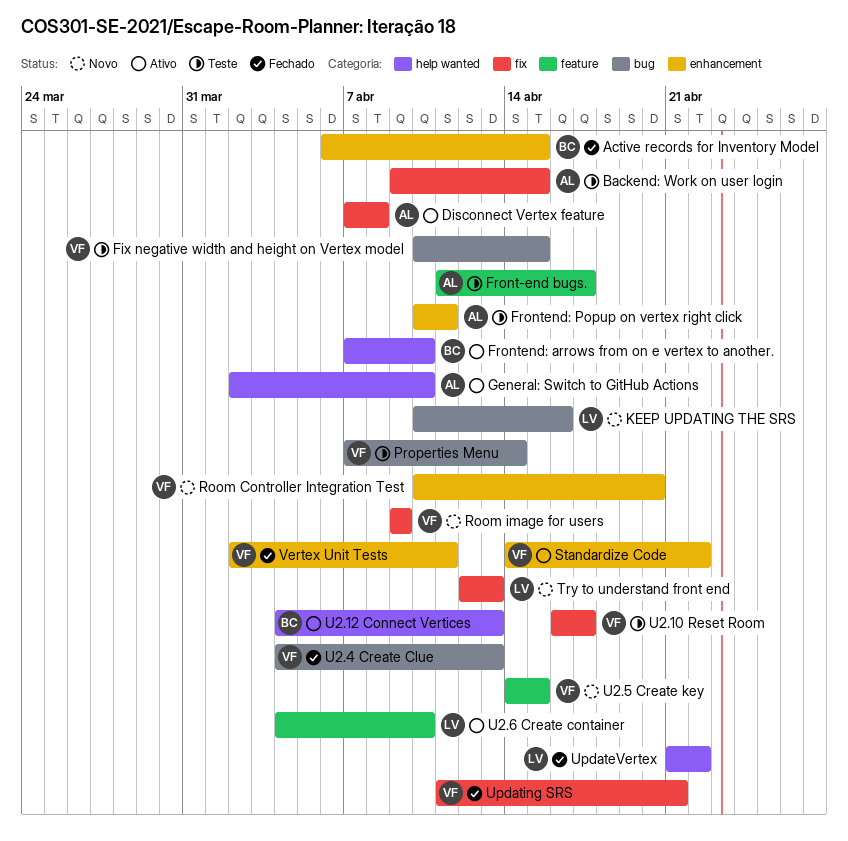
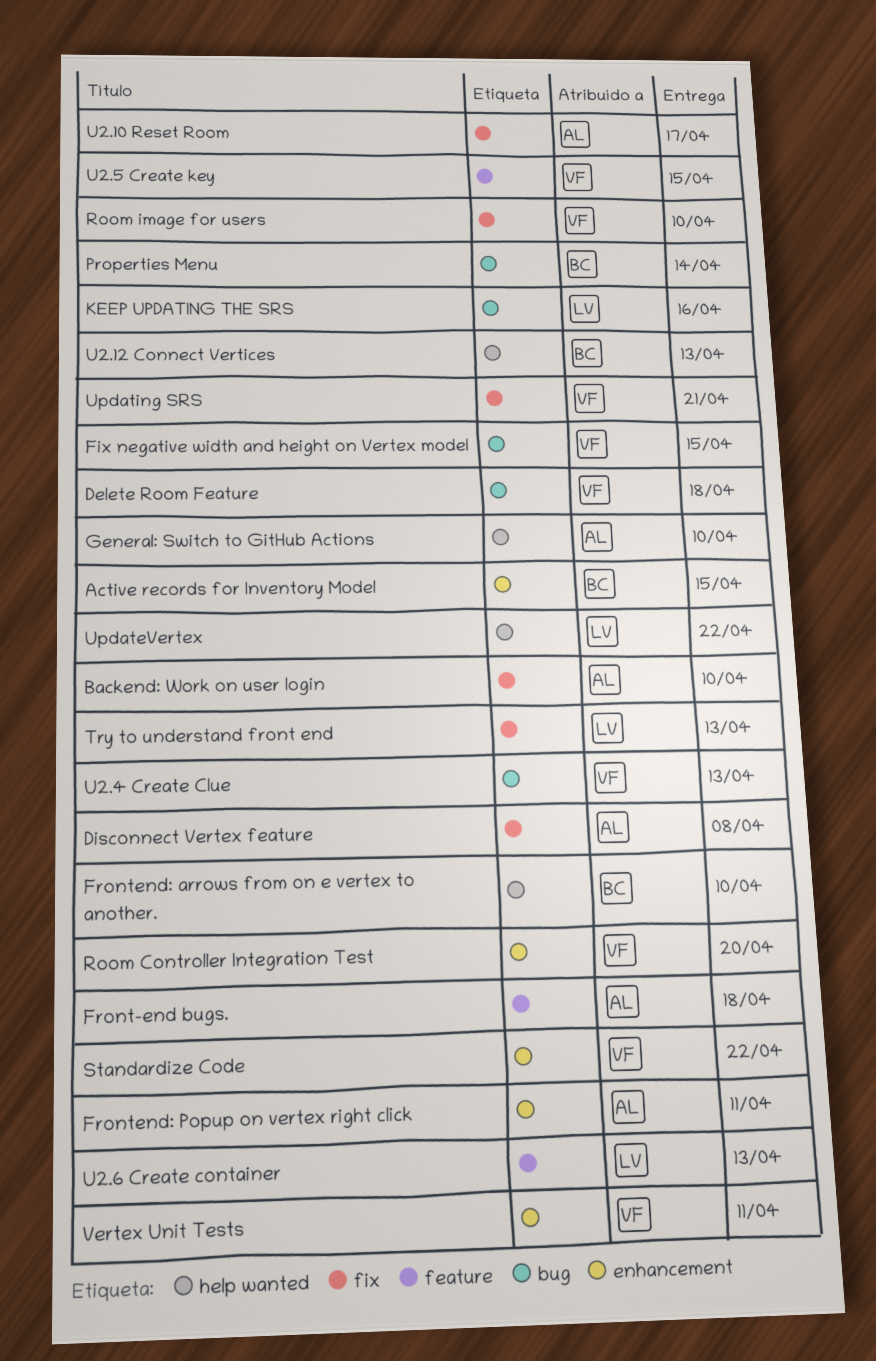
Backend: Work on user login, due: Apr 15 -> Apr 10
Delete Room Feature: none -> present
Front-end bugs., due: Apr 17 -> Apr 18
Properties Menu, owner: VF -> BC
Room image for users, due: Apr 9 -> Apr 10
U2.10 Reset Room, owner: VF -> AL
U2.6 Create container, due: Apr 10 -> Apr 13

